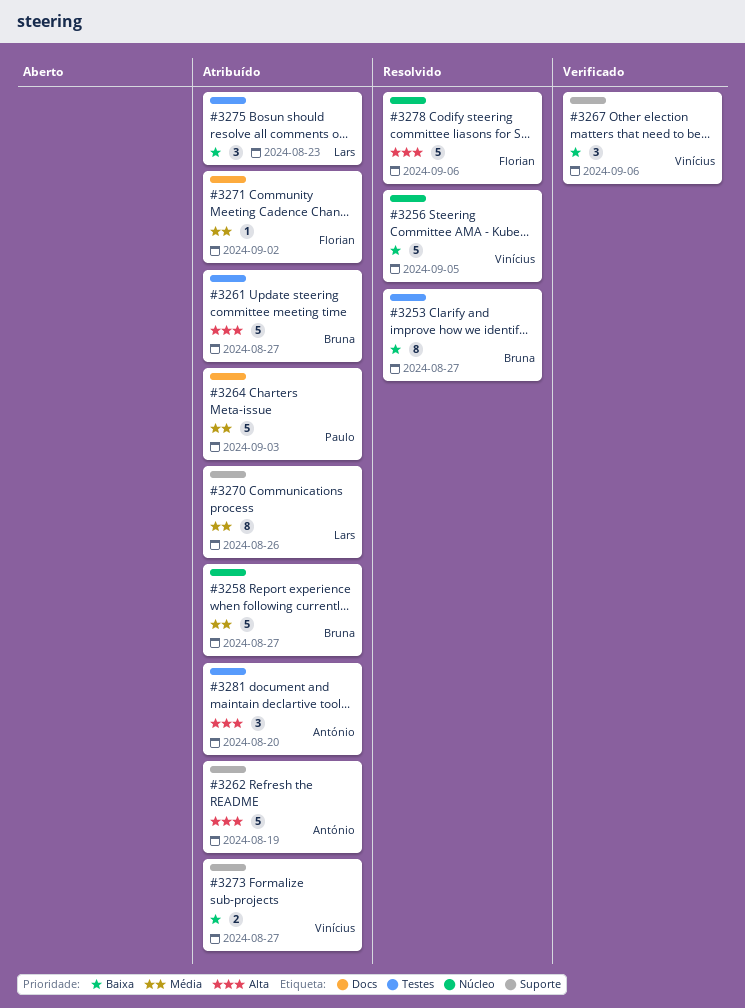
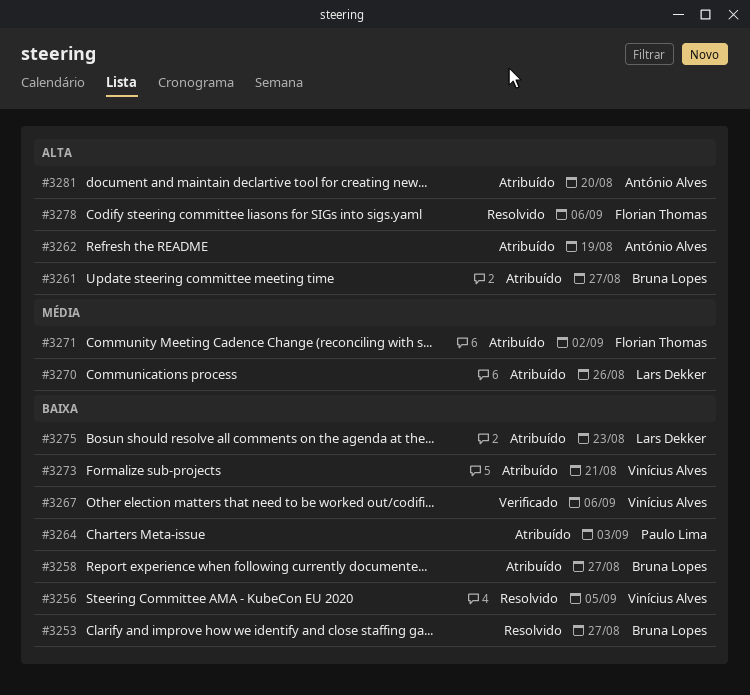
#3258, priority: Média -> Baixa
#3264, priority: Média -> Baixa
#3273, due: Aug 27 -> Aug 21

